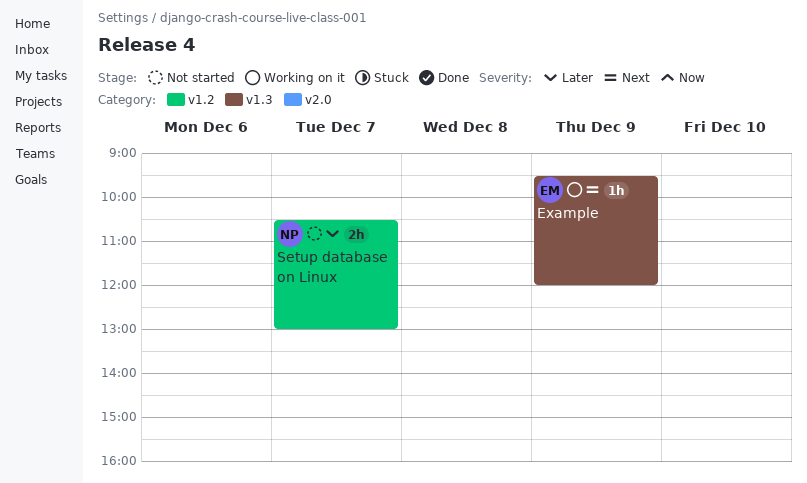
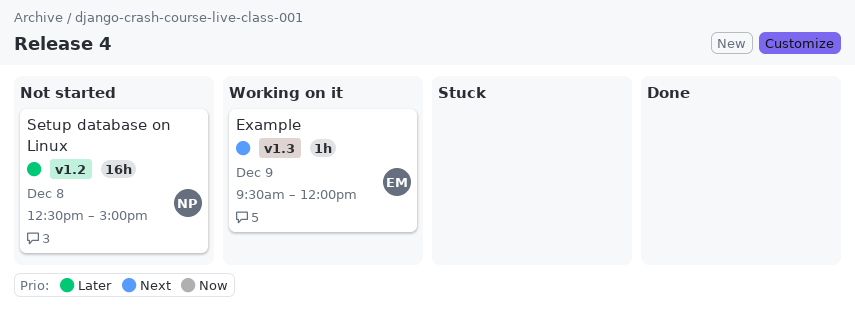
Setup database on Linux, estimate: 2h -> 16h
Setup database on Linux, day: Dec 7 -> Dec 8
Setup database on Linux, begins: 10:30 -> 12:30
Setup database on Linux, ends: 13:00 -> 15:00

